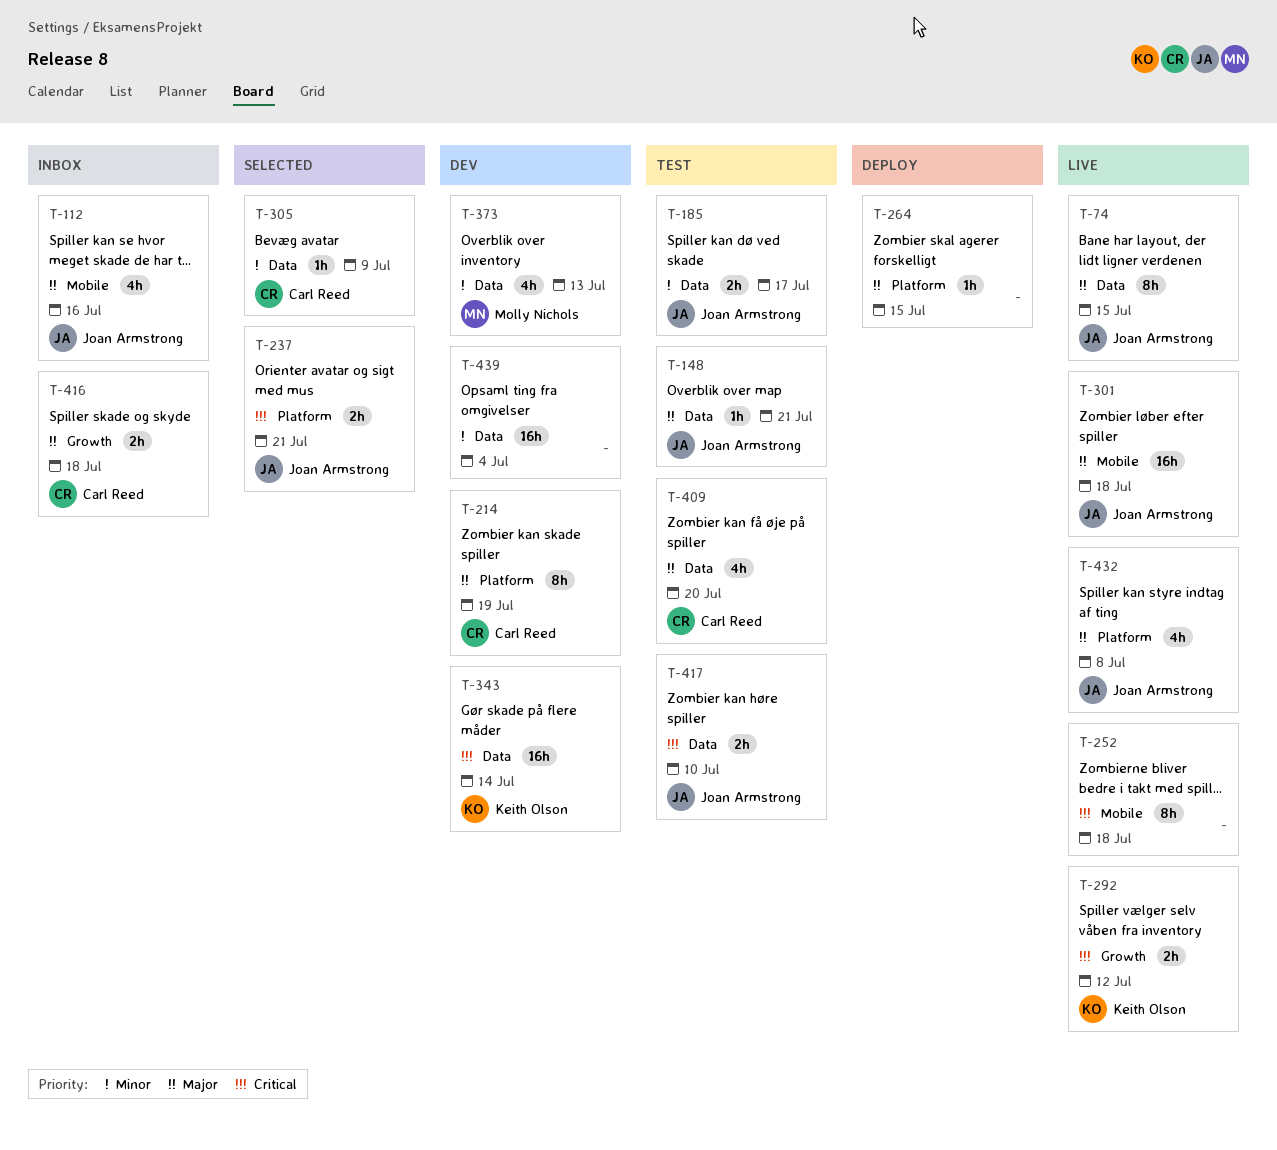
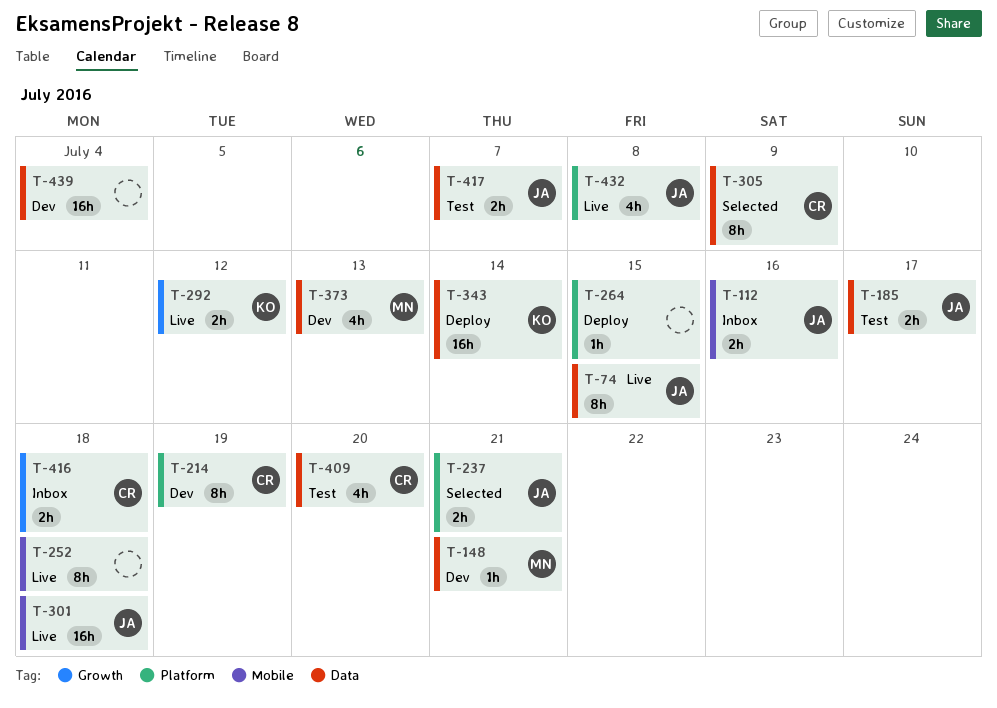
T-112, estimate: 4h -> 2h
T-148, status: Test -> Dev
T-148, owner: Joan Armstrong -> Molly Nichols
T-305, estimate: 1h -> 8h
T-343, status: Dev -> Deploy
T-417, due: Jul 10 -> Jul 7

